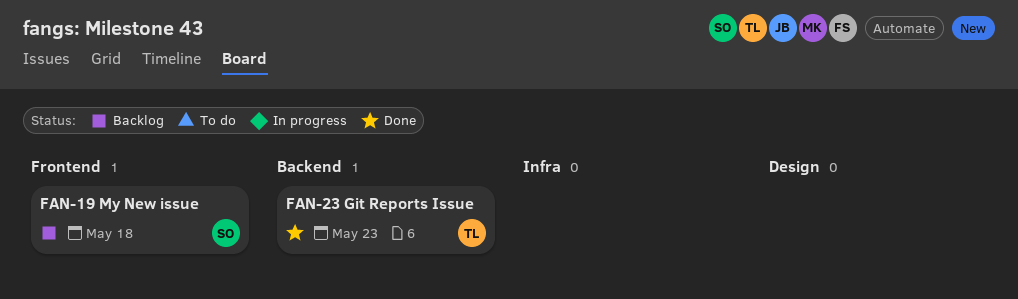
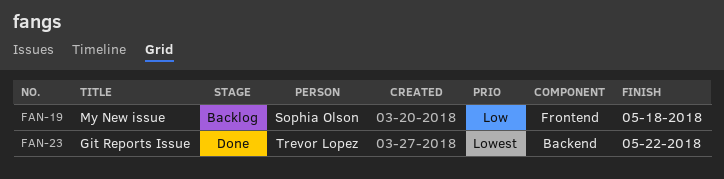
FAN-23, due: May 23 -> May 22

